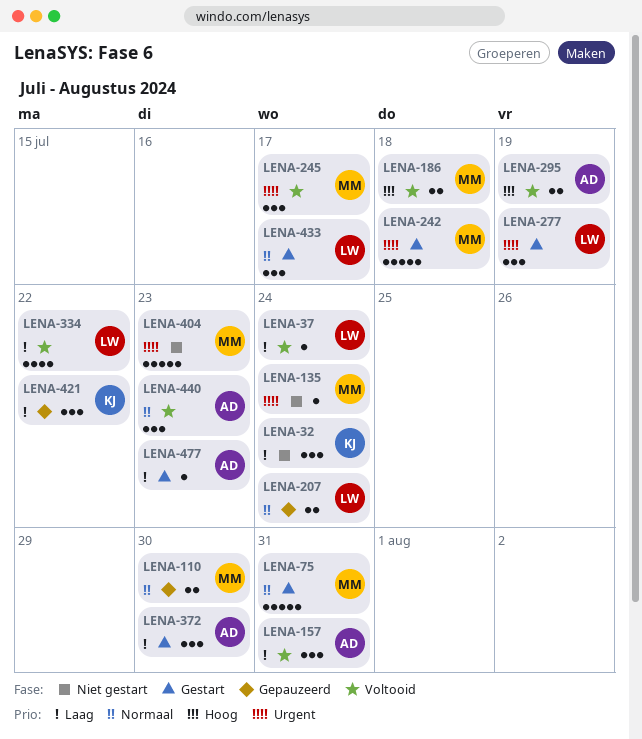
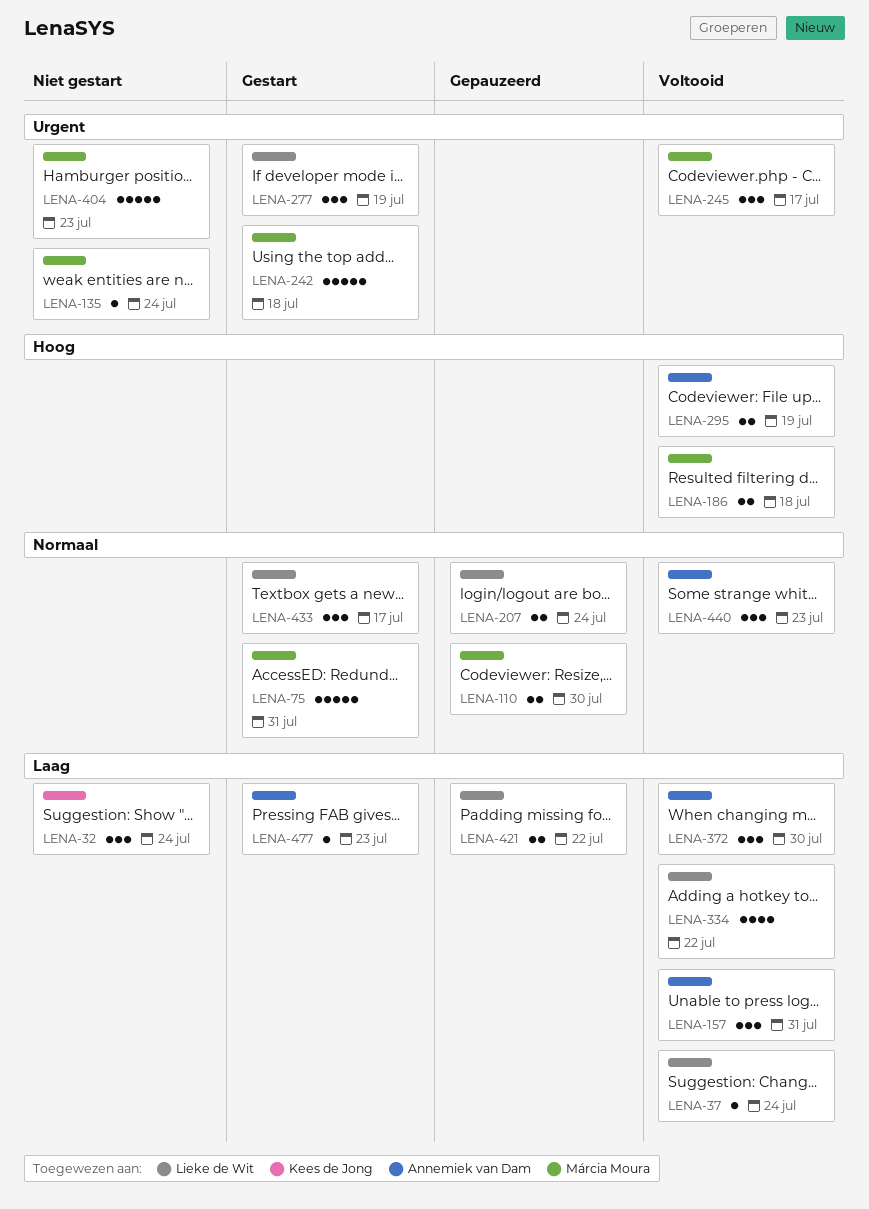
LENA-372, status: Gestart -> Voltooid
LENA-421, owner: Kees de Jong -> Lieke de Wit
LENA-421, estimate: 3 -> 2

